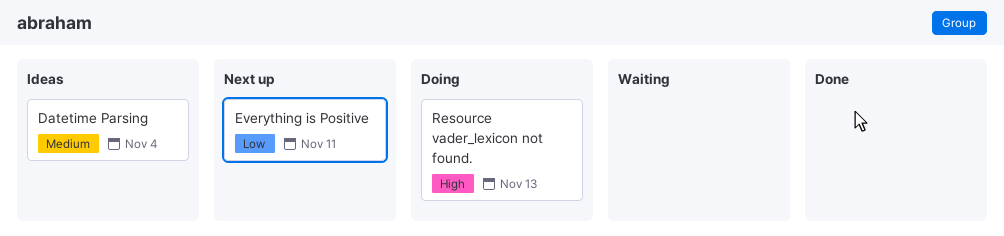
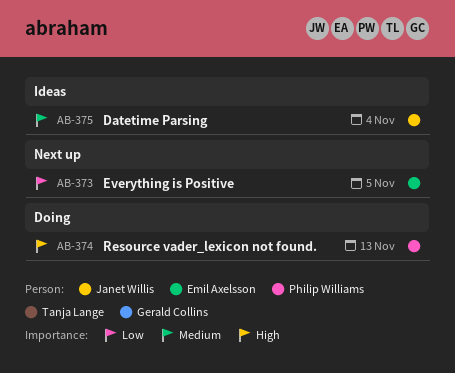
Everything is Positive, due: Nov 11 -> Nov 5

